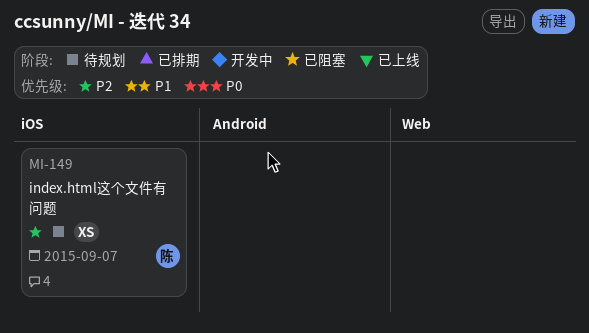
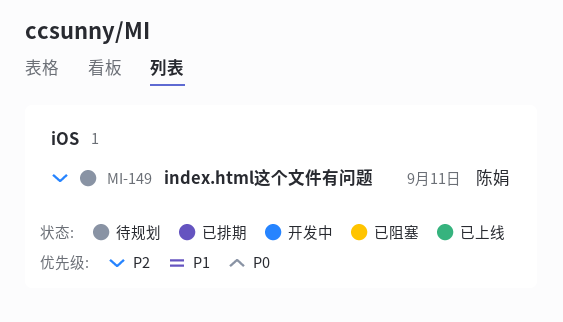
MI-149, due: Sep 7 -> Sep 11

